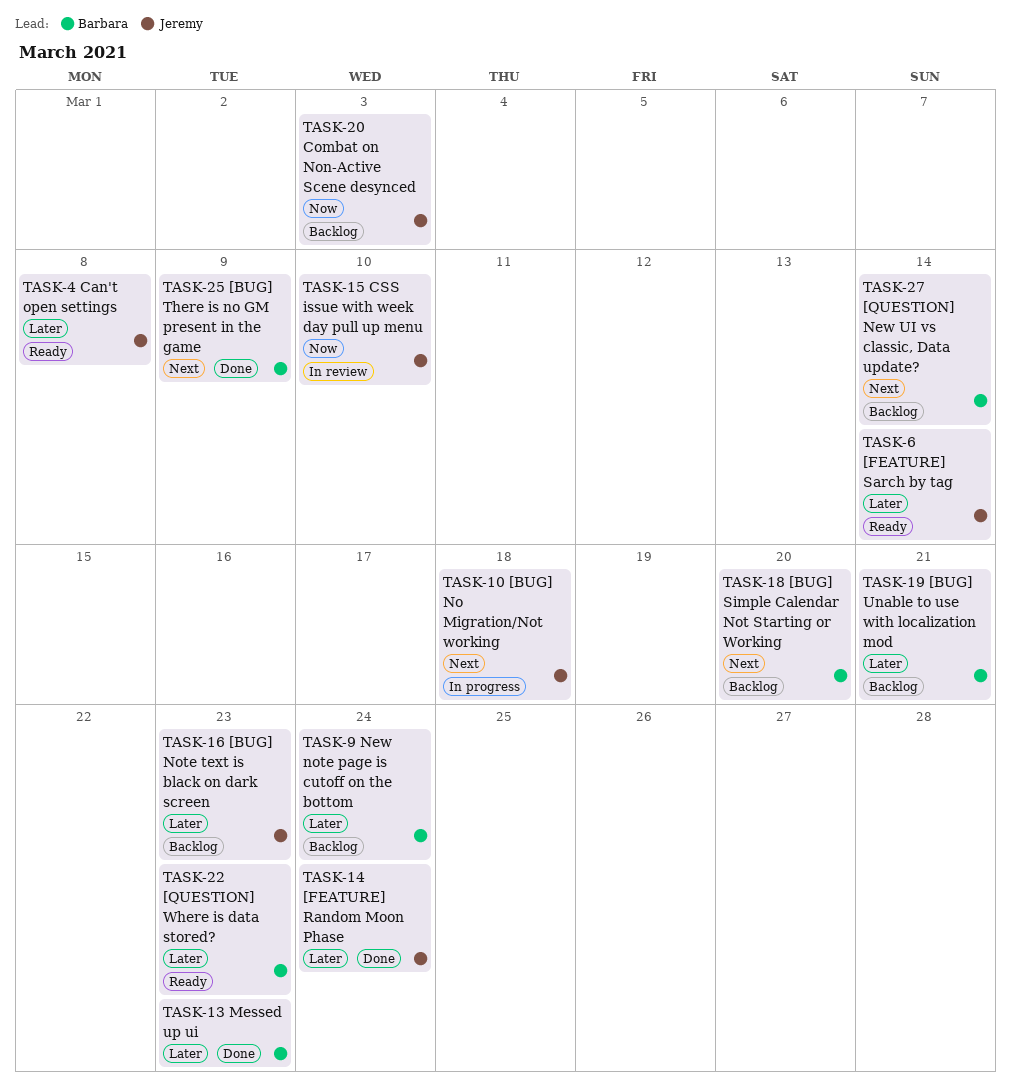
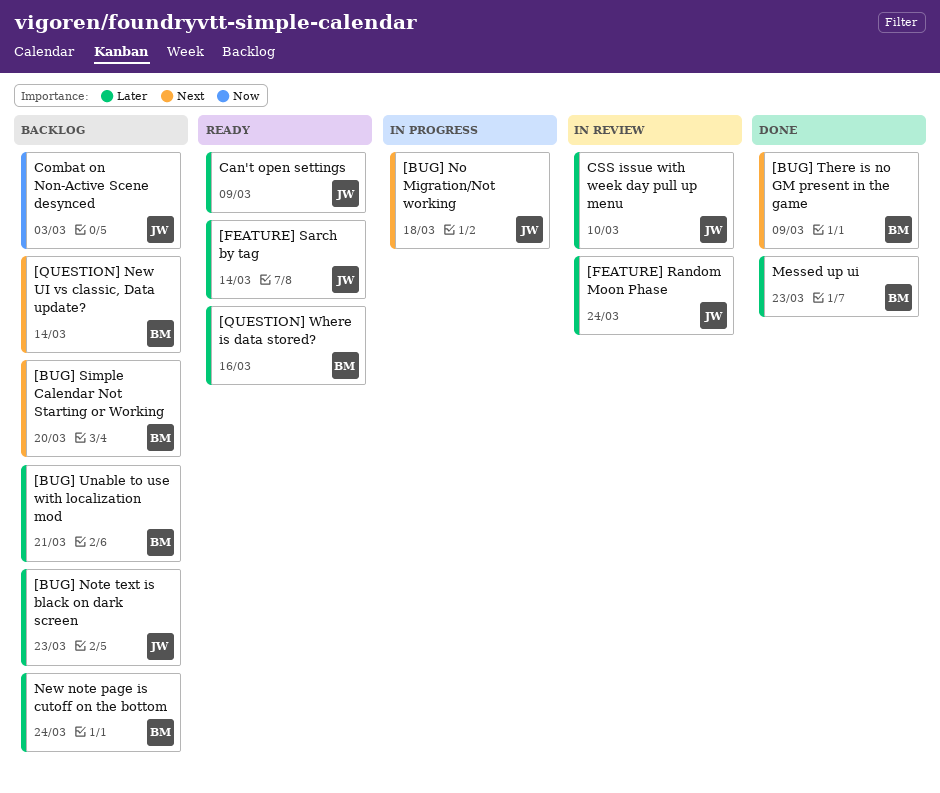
[FEATURE] Random Moon Phase, status: Done -> In review
[QUESTION] Where is data stored?, due: Mar 23 -> Mar 16
Can't open settings, due: Mar 8 -> Mar 9
CSS issue with week day pull up menu, priority: Now -> Later

